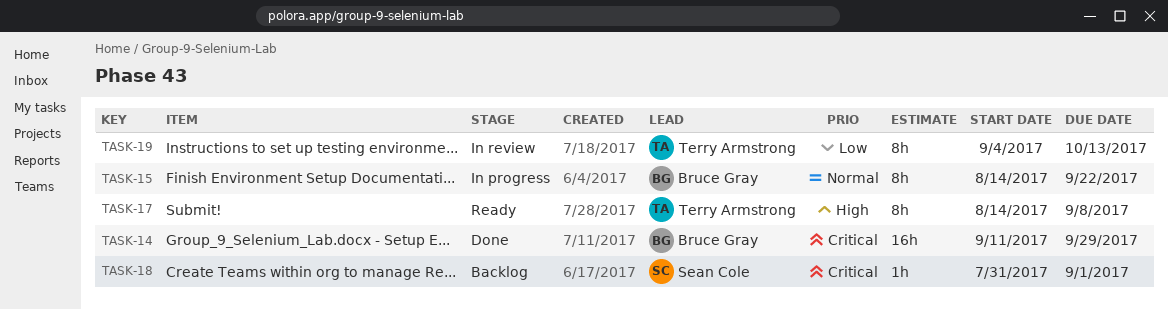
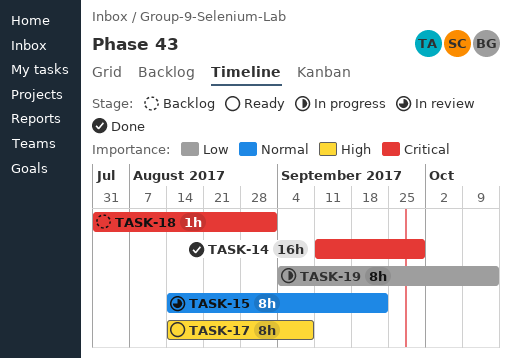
TASK-15, status: In progress -> In review
TASK-19, status: In review -> In progress

